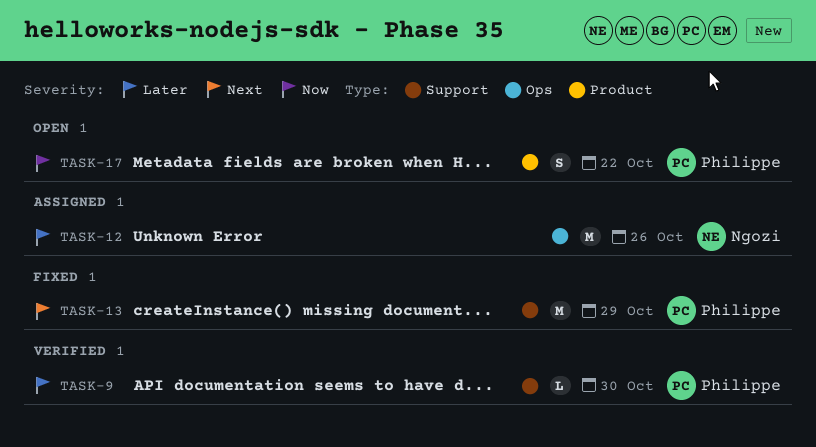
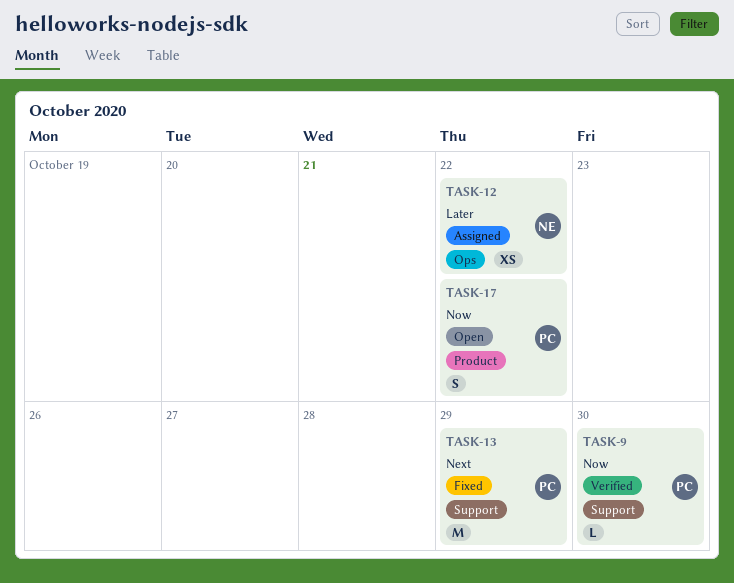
TASK-9, priority: Later -> Now
TASK-12, estimate: M -> XS
TASK-12, due: Oct 26 -> Oct 22

